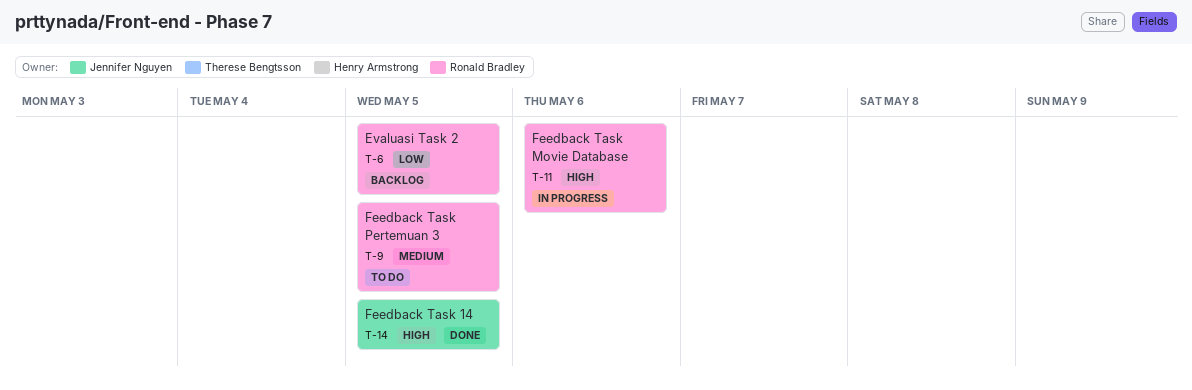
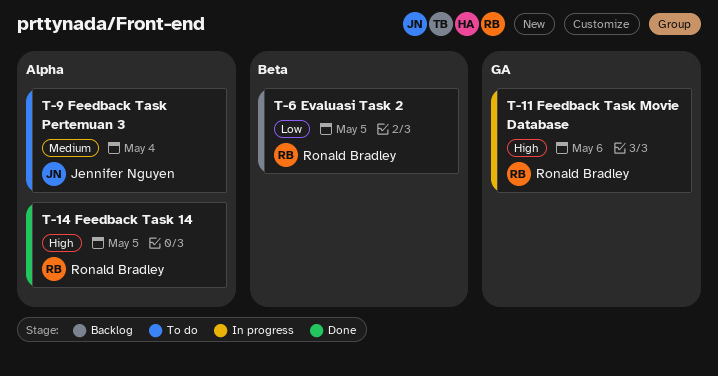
T-9, owner: Ronald Bradley -> Jennifer Nguyen
T-9, due: May 5 -> May 4
T-14, owner: Jennifer Nguyen -> Ronald Bradley

